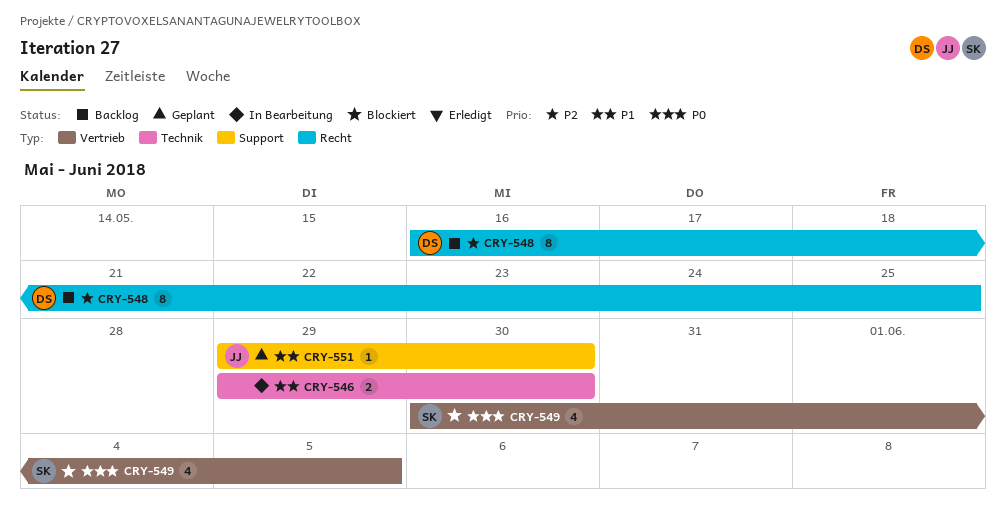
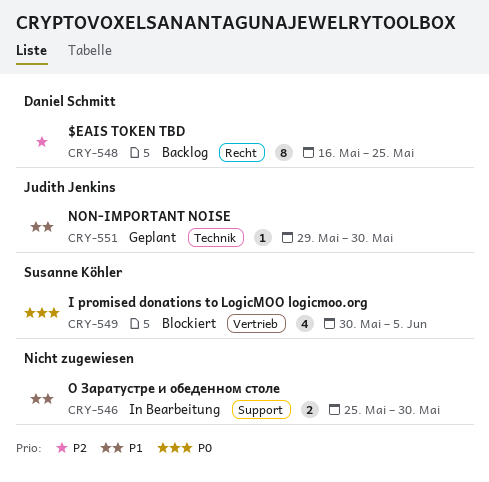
CRY-546, label: Technik -> Support
CRY-546, start: May 29 -> May 25
CRY-551, label: Support -> Technik

